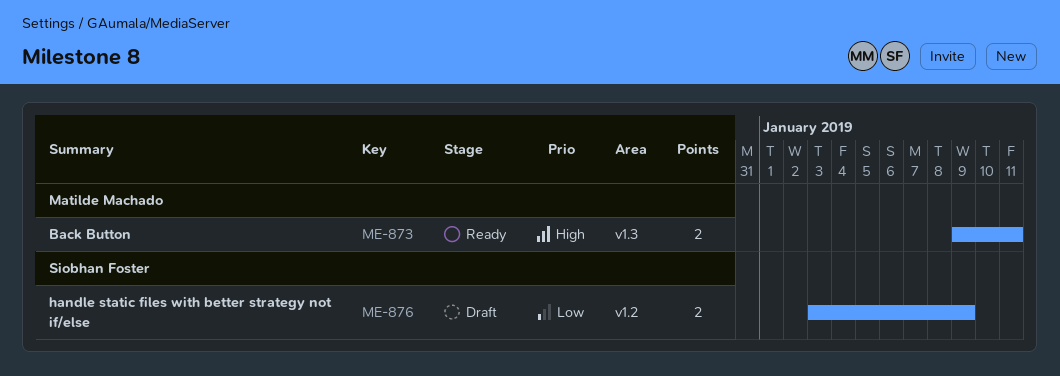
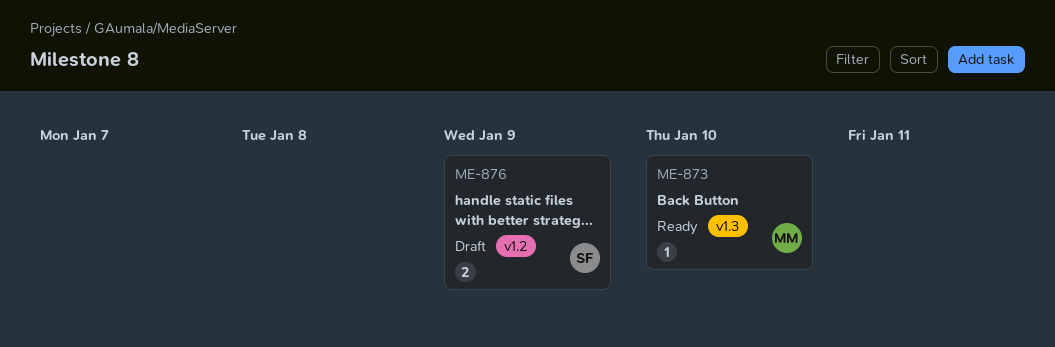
ME-873, estimate: 2 -> 1
ME-873, due: Jan 11 -> Jan 10

